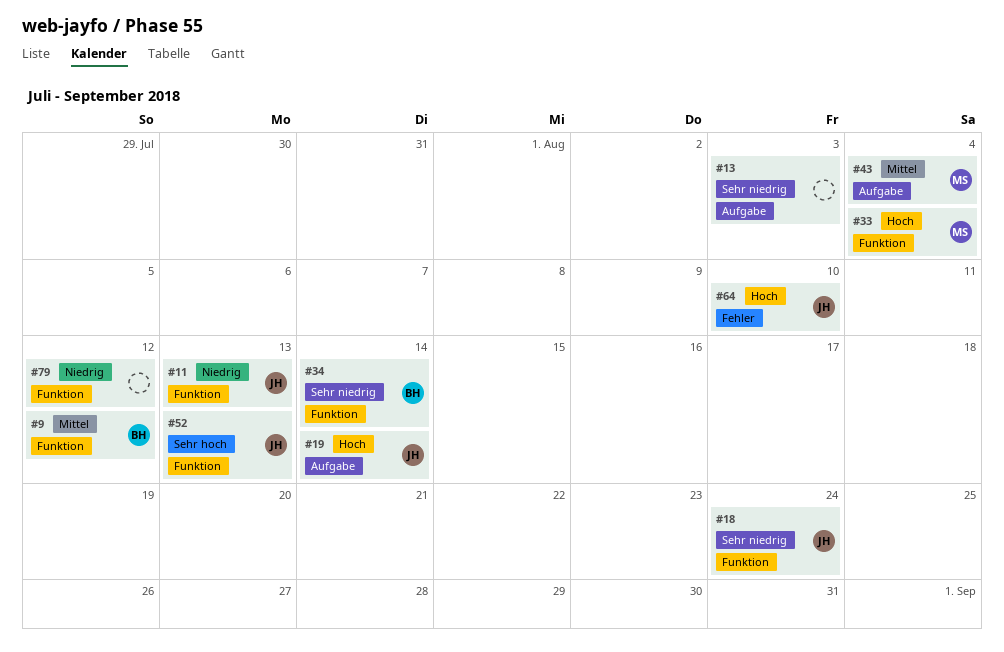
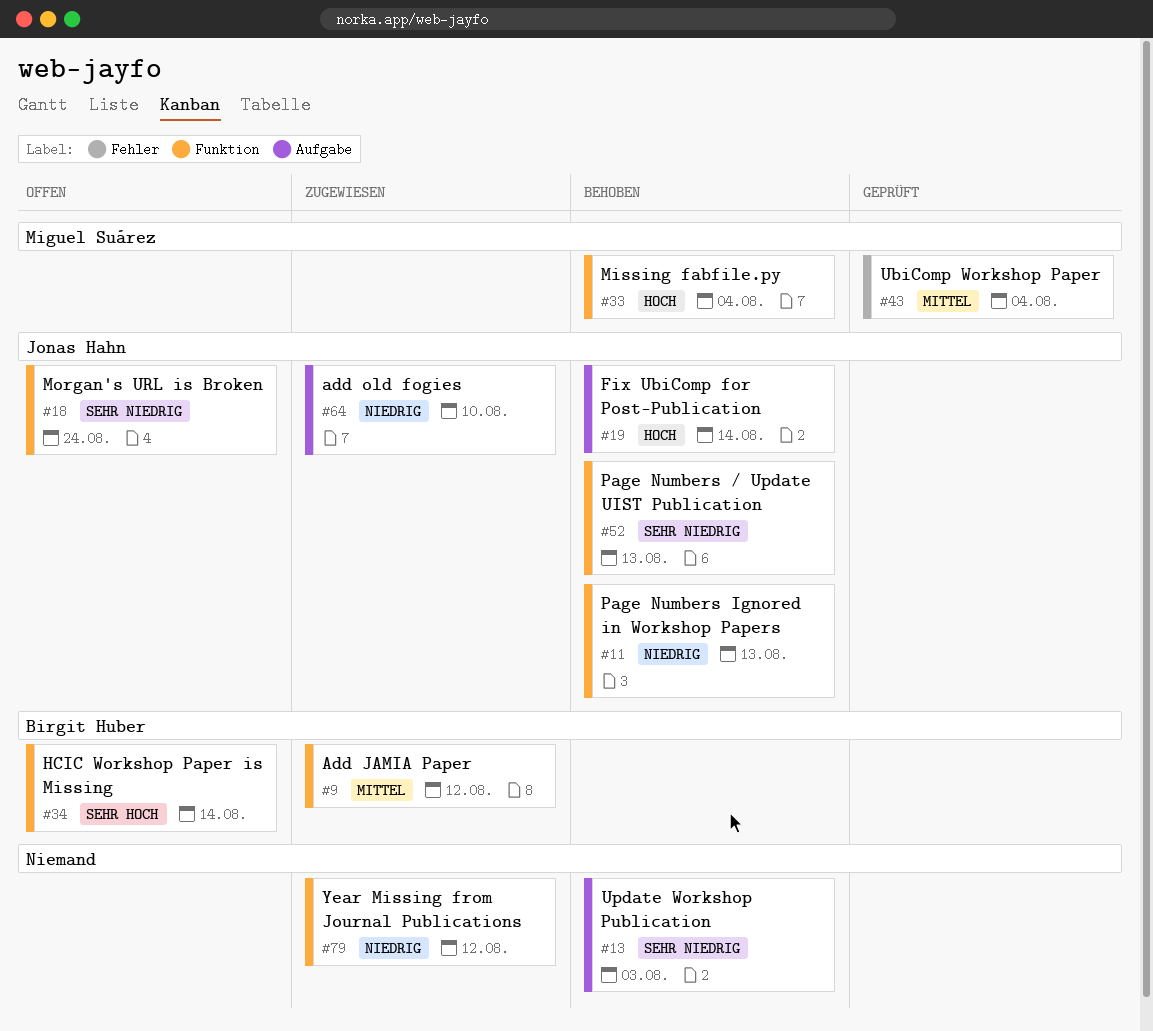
#34, priority: Sehr niedrig -> Sehr hoch
#43, label: Aufgabe -> Fehler
#52, priority: Sehr hoch -> Sehr niedrig
#64, priority: Hoch -> Niedrig
#64, label: Fehler -> Aufgabe

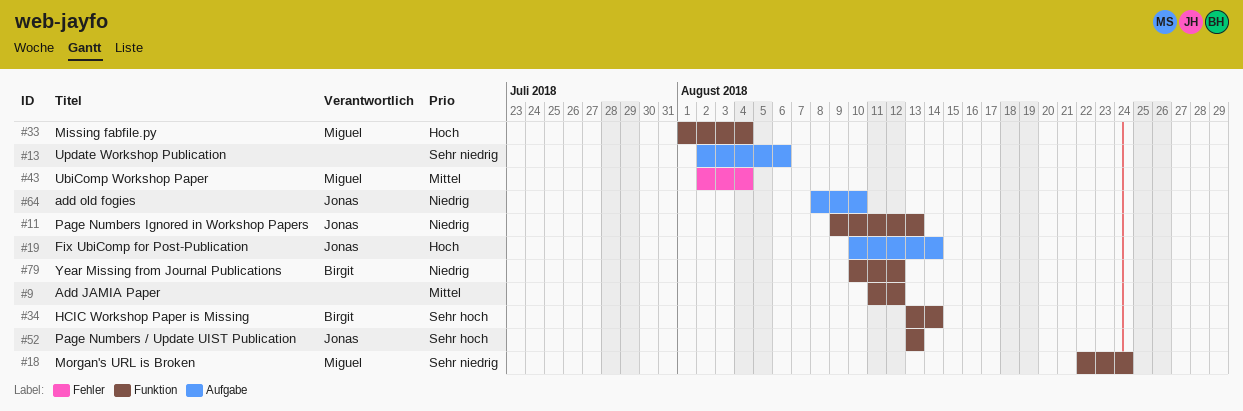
#9, owner: Birgit Huber -> none
#13, due: Aug 3 -> Aug 6
#18, owner: Jonas Hahn -> Miguel Suárez
#52, priority: Sehr niedrig -> Sehr hoch
#79, owner: none -> Birgit Huber

